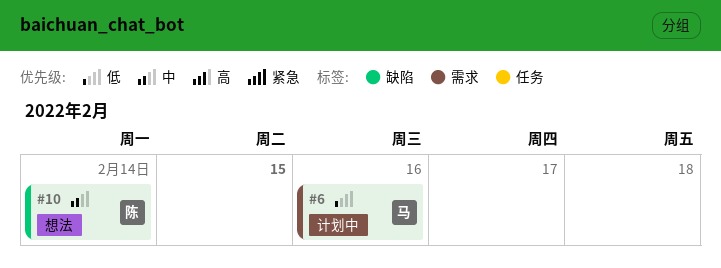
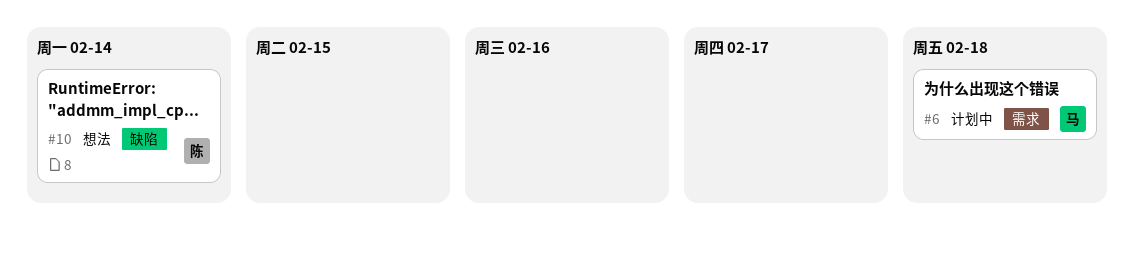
#6, due: Feb 16 -> Feb 18

